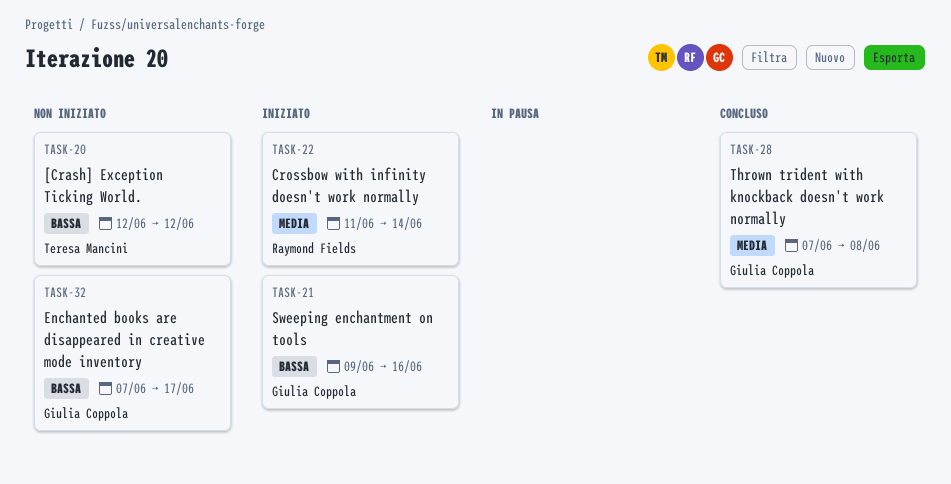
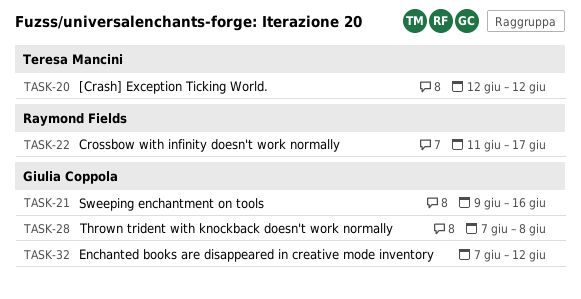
TASK-22, due: Jun 14 -> Jun 17
TASK-32, due: Jun 17 -> Jun 12

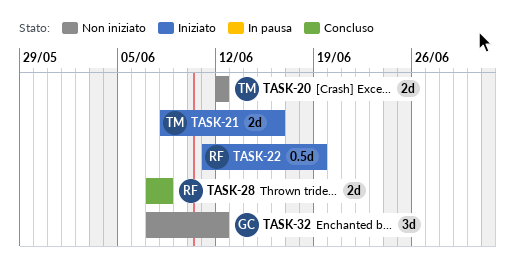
TASK-21, owner: Giulia Coppola -> Teresa Mancini
TASK-21, start: Jun 9 -> Jun 8
TASK-22, due: Jun 17 -> Jun 19
TASK-28, owner: Giulia Coppola -> Raymond Fields

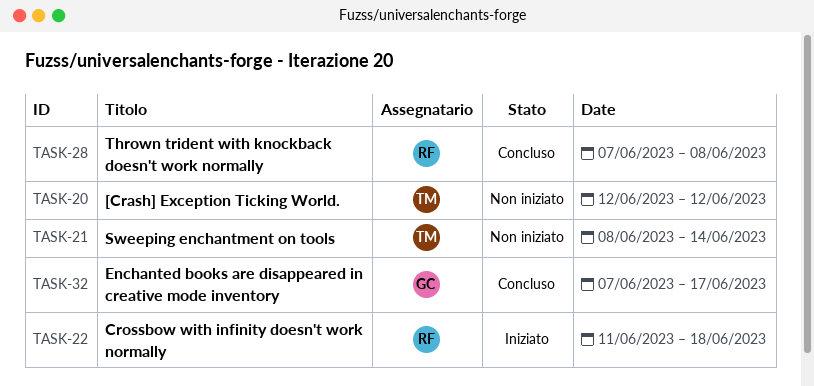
TASK-21, status: Iniziato -> Non iniziato
TASK-21, due: Jun 16 -> Jun 14
TASK-22, due: Jun 19 -> Jun 18
TASK-32, status: Non iniziato -> Concluso
TASK-32, due: Jun 12 -> Jun 17

